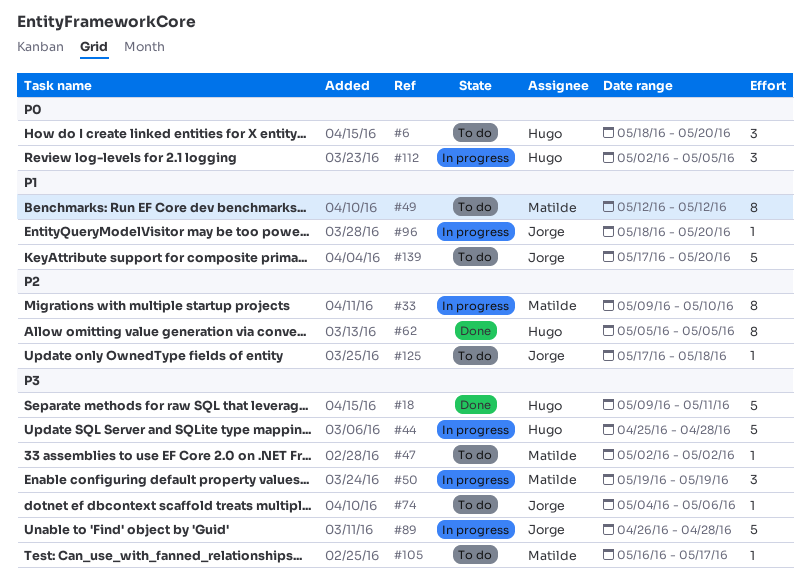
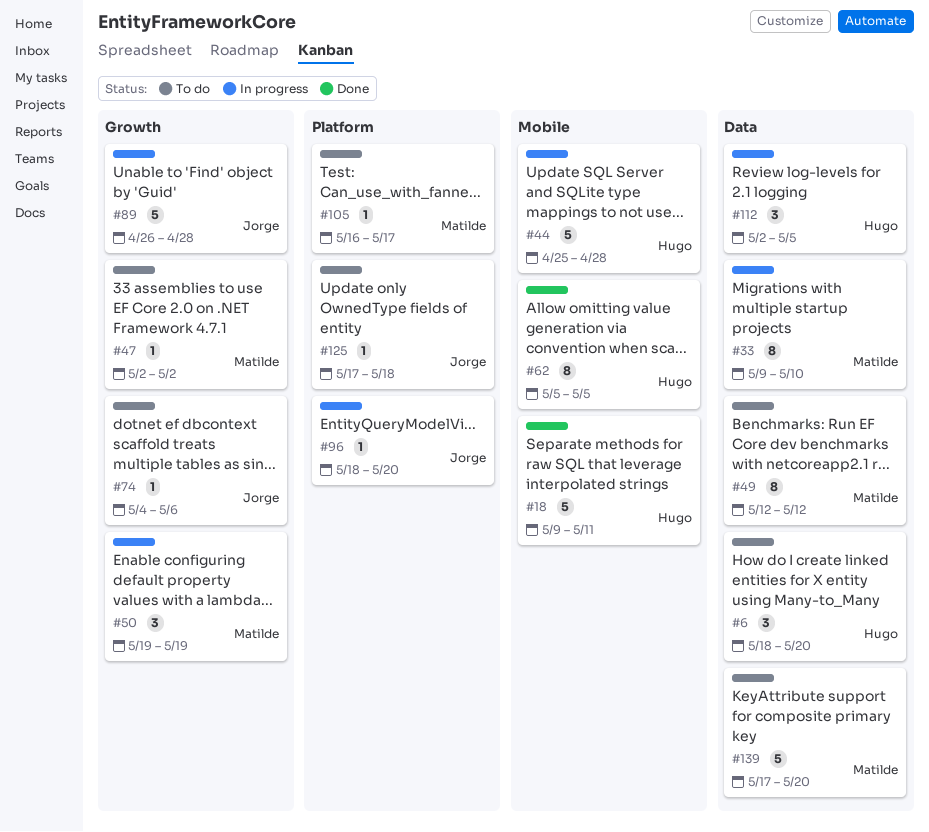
#139, owner: Jorge -> Matilde

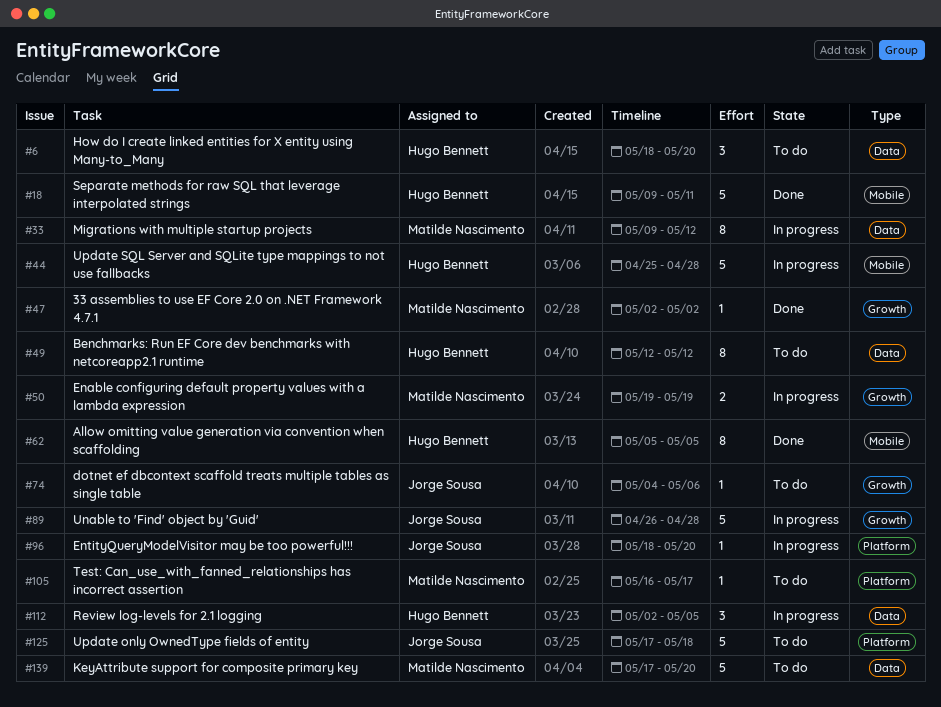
#33, due: May 10 -> May 12
#47, status: To do -> Done
#49, owner: Matilde Nascimento -> Hugo Bennett
#50, estimate: 3 -> 2
#125, estimate: 1 -> 5

